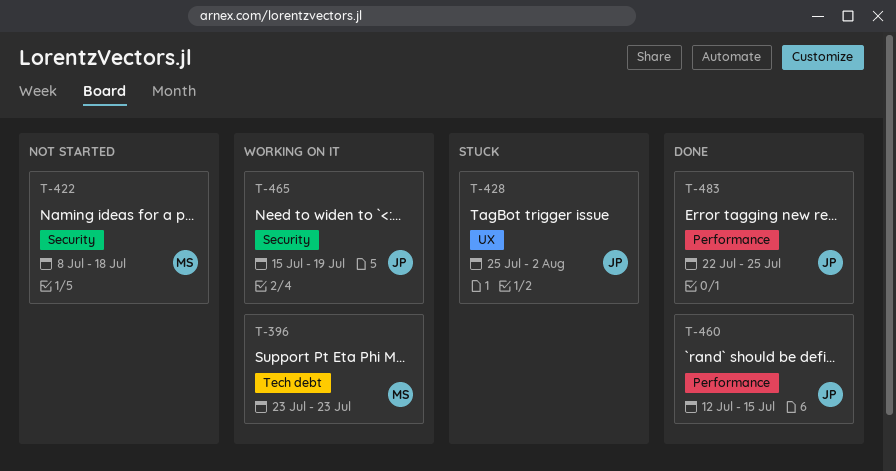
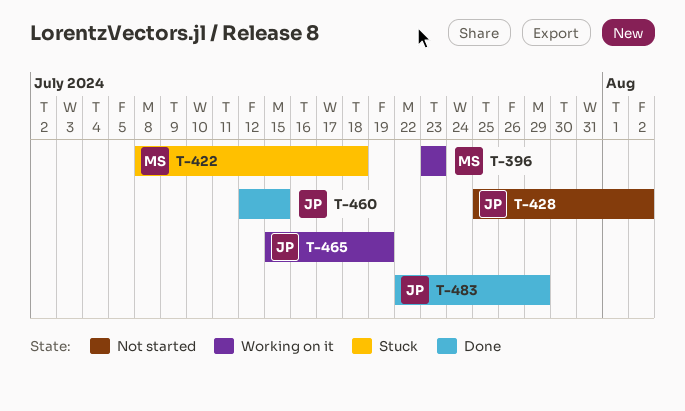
T-422, status: Not started -> Stuck
T-428, status: Stuck -> Not started
T-483, due: Jul 25 -> Jul 29

